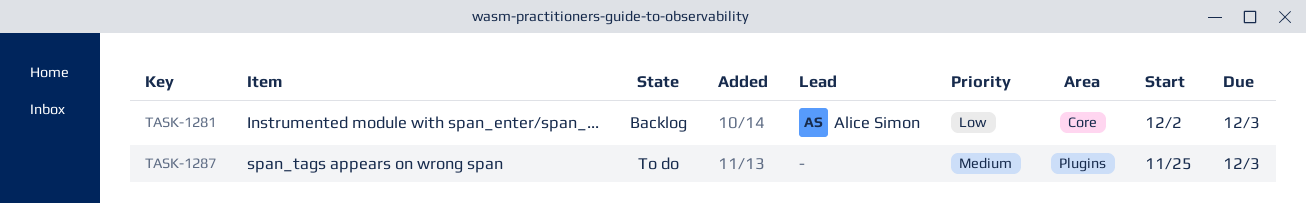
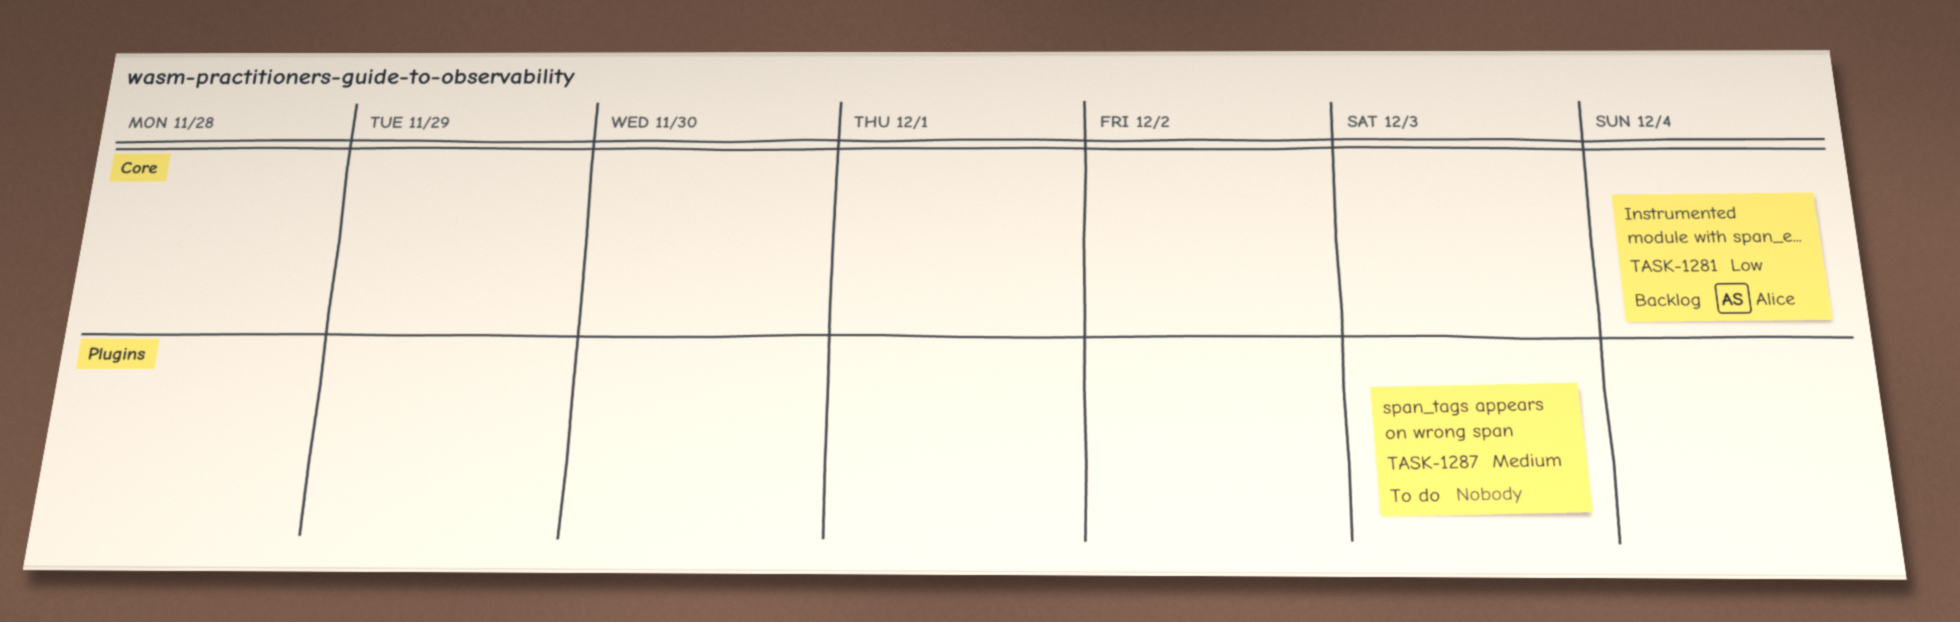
TASK-1281, due: Dec 3 -> Dec 4

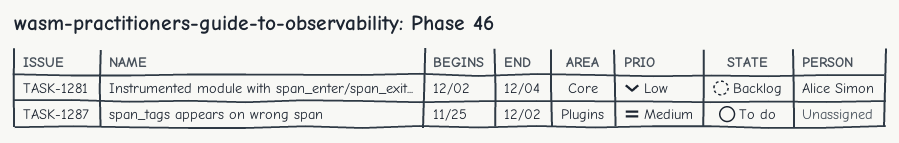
TASK-1287, due: Dec 3 -> Dec 2

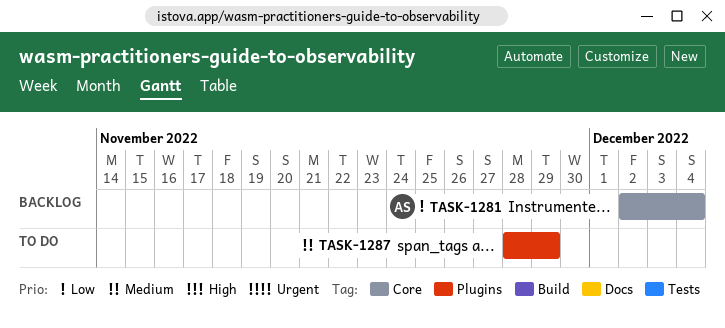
TASK-1287, start: Nov 25 -> Nov 28
TASK-1287, due: Dec 2 -> Nov 29

